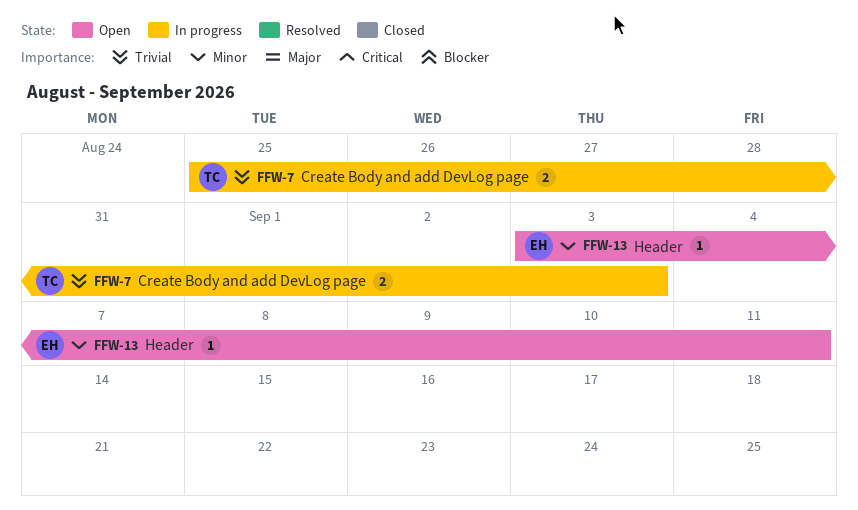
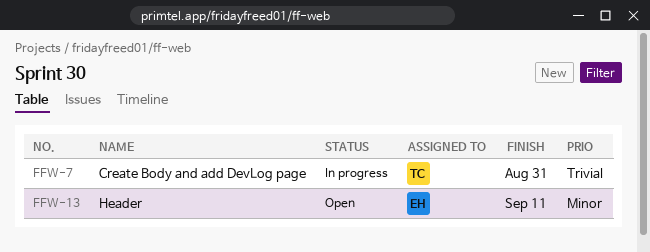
FFW-7, due: Sep 3 -> Aug 31

